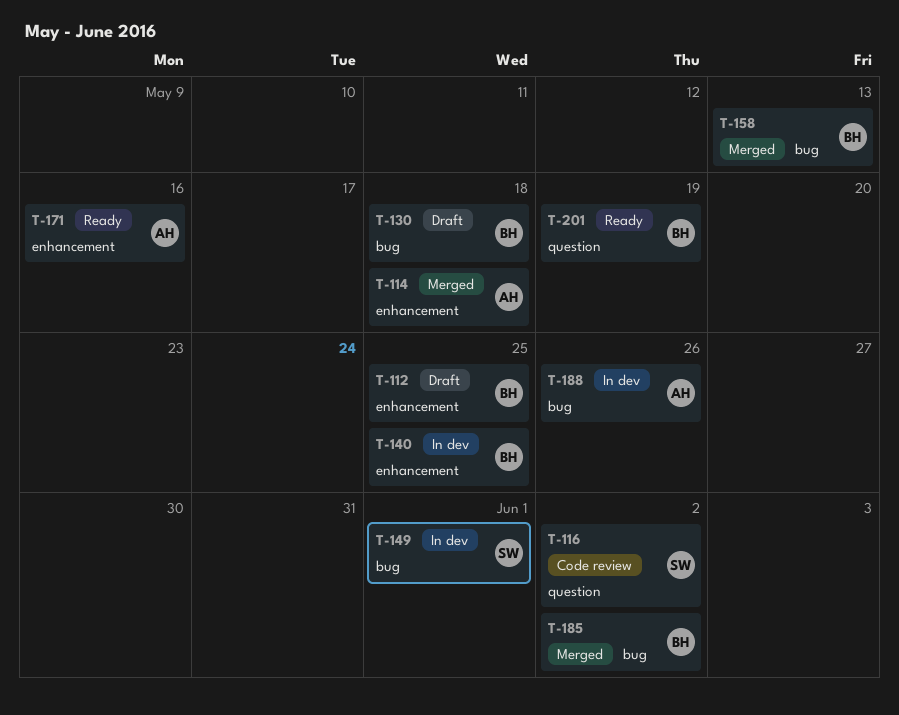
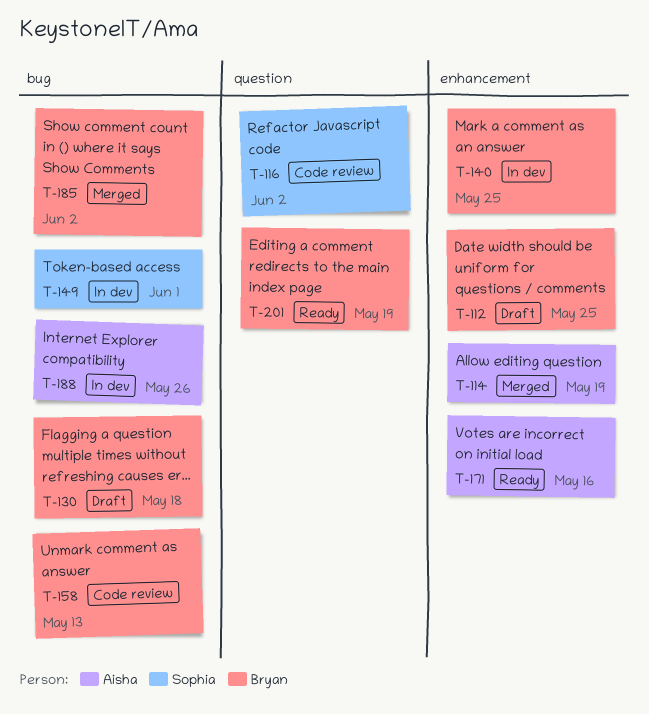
T-114, due: May 18 -> May 19
T-158, status: Merged -> Code review

